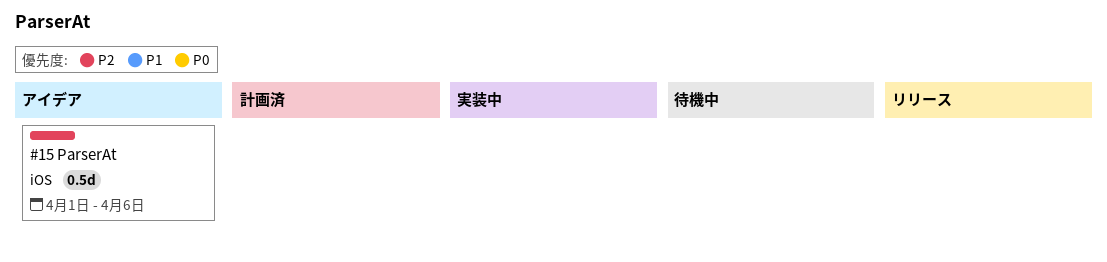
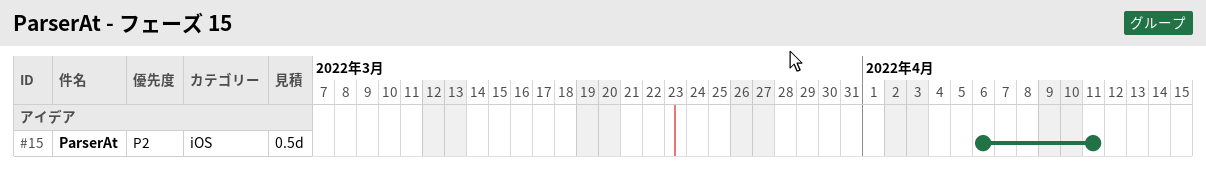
#15, start: Apr 1 -> Apr 6
#15, due: Apr 6 -> Apr 11

